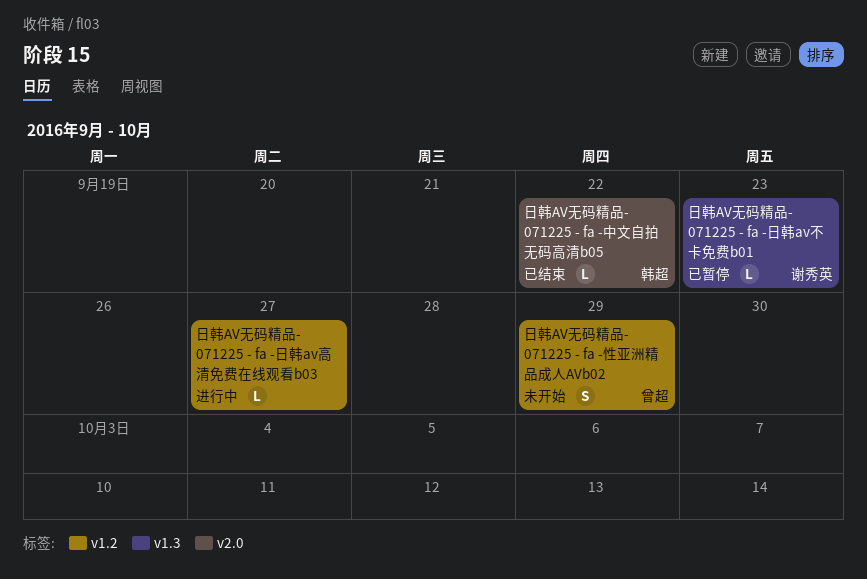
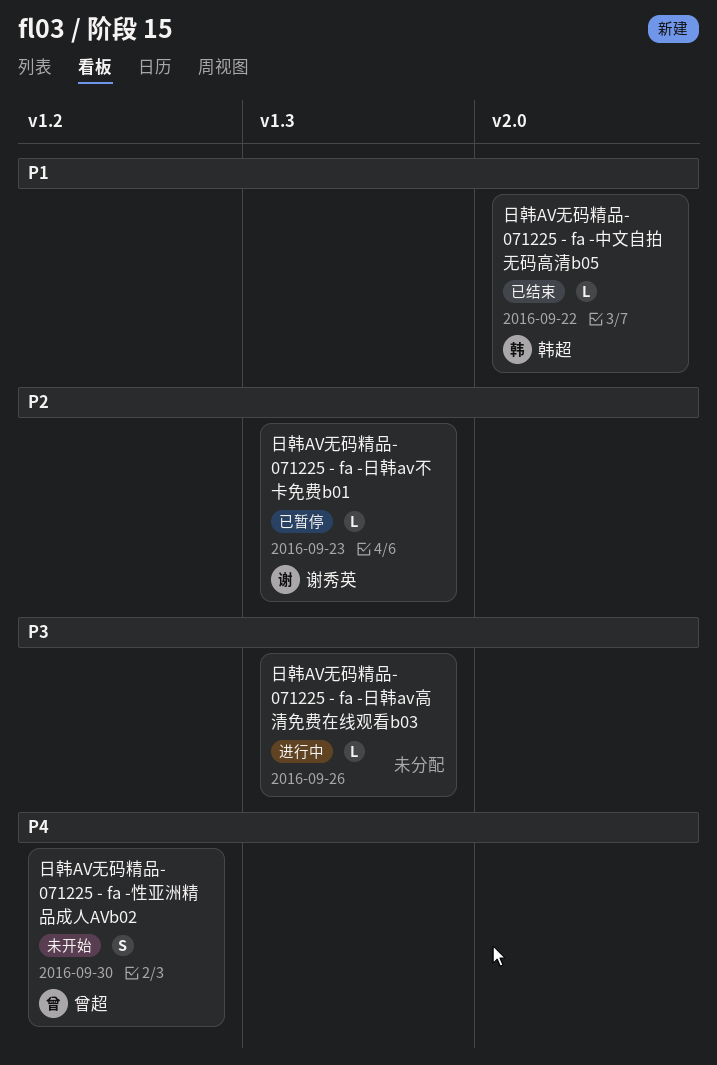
日韩AV无码精品- 071225 - fa -性亚洲精品成人AVb02, due: Sep 29 -> Sep 30
日韩AV无码精品- 071225 - fa -日韩av高清免费在线观看b03, label: v1.2 -> v1.3
日韩AV无码精品- 071225 - fa -日韩av高清免费在线观看b03, due: Sep 27 -> Sep 26

